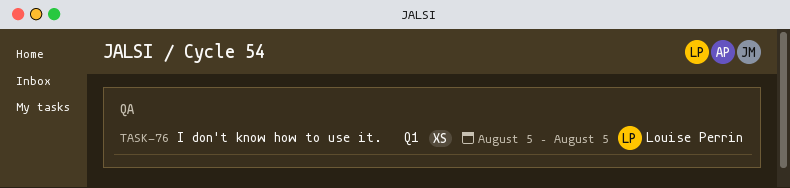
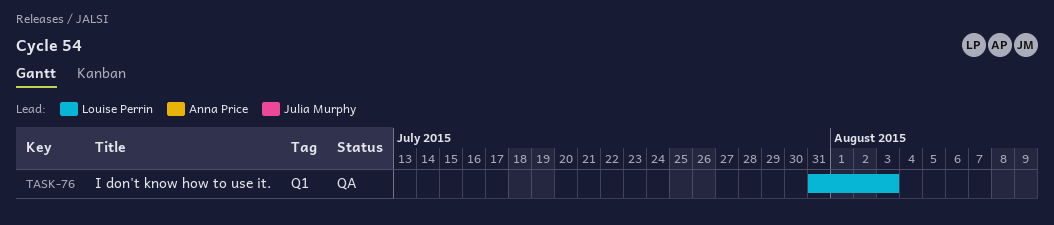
TASK-76, start: Aug 5 -> Jul 31
TASK-76, due: Aug 5 -> Aug 3

